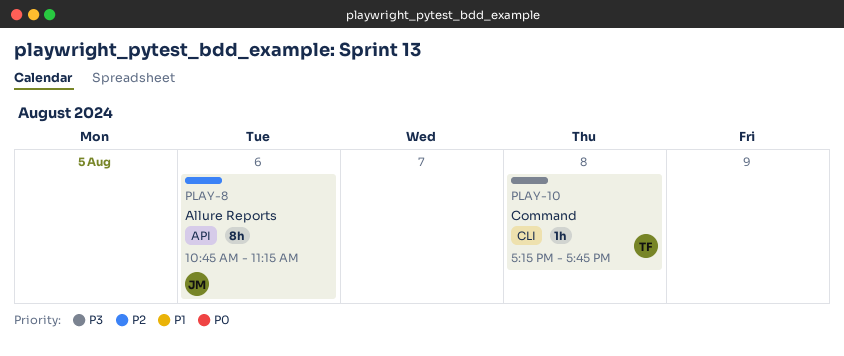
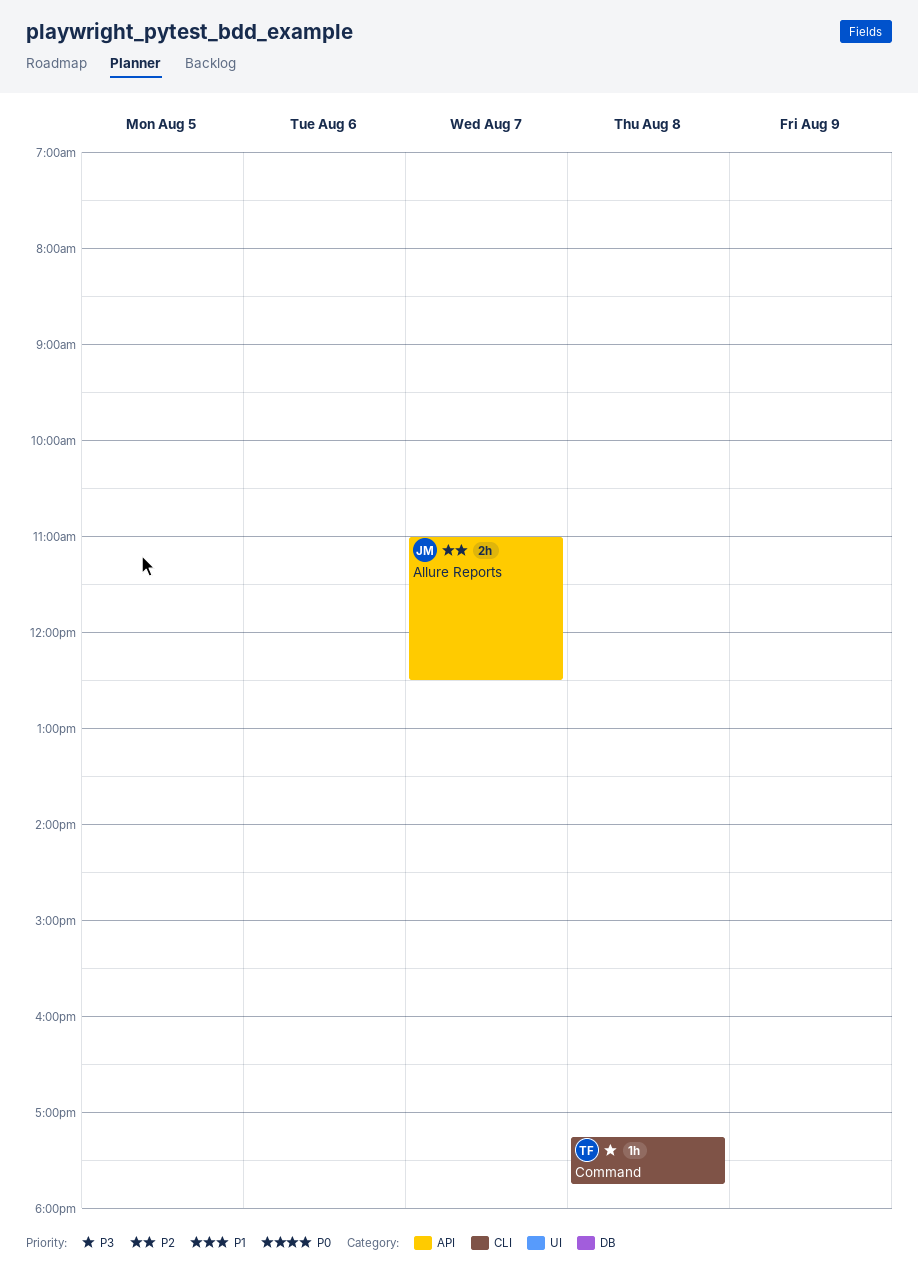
Allure Reports, estimate: 8h -> 2h
Allure Reports, day: Aug 6 -> Aug 7
Allure Reports, begins: 10:45 -> 11:00
Allure Reports, ends: 11:15 -> 12:30

